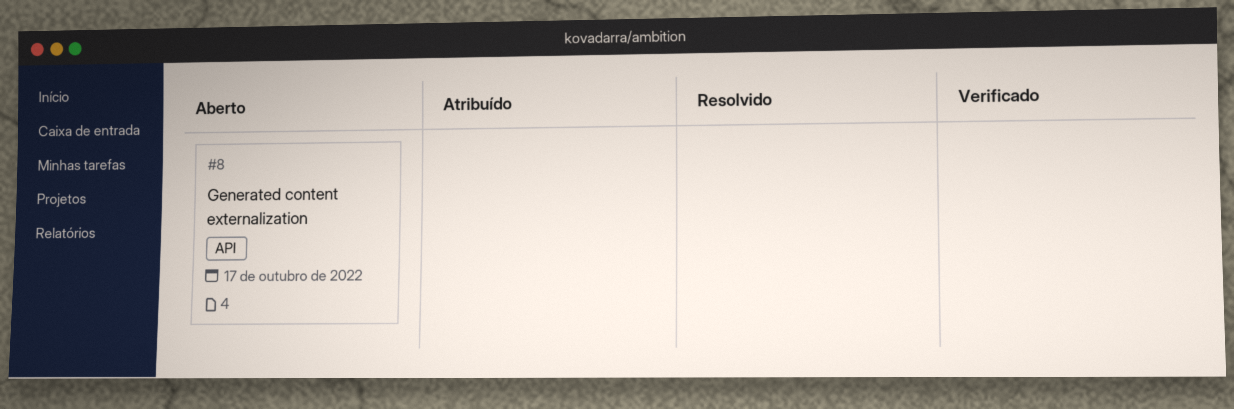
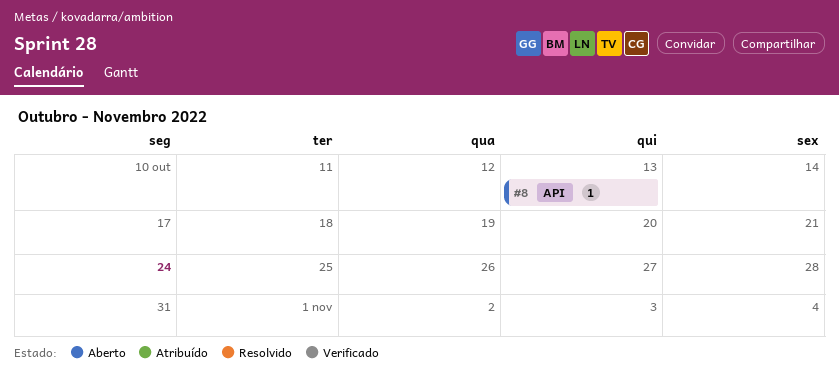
#8, due: Oct 17 -> Oct 13

